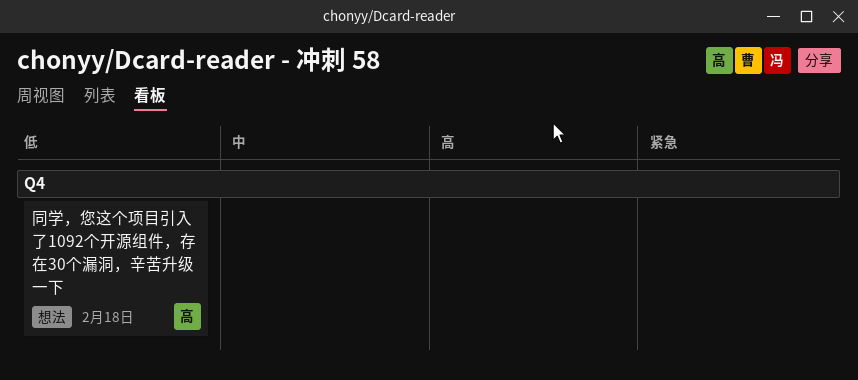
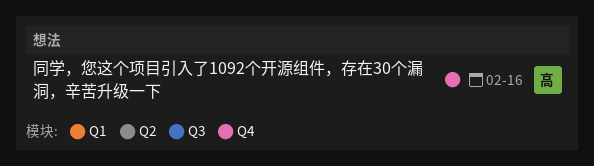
同学，您这个项目引入了1092个开源组件，存在30个漏洞，辛苦升级一下, due: Feb 18 -> Feb 16

